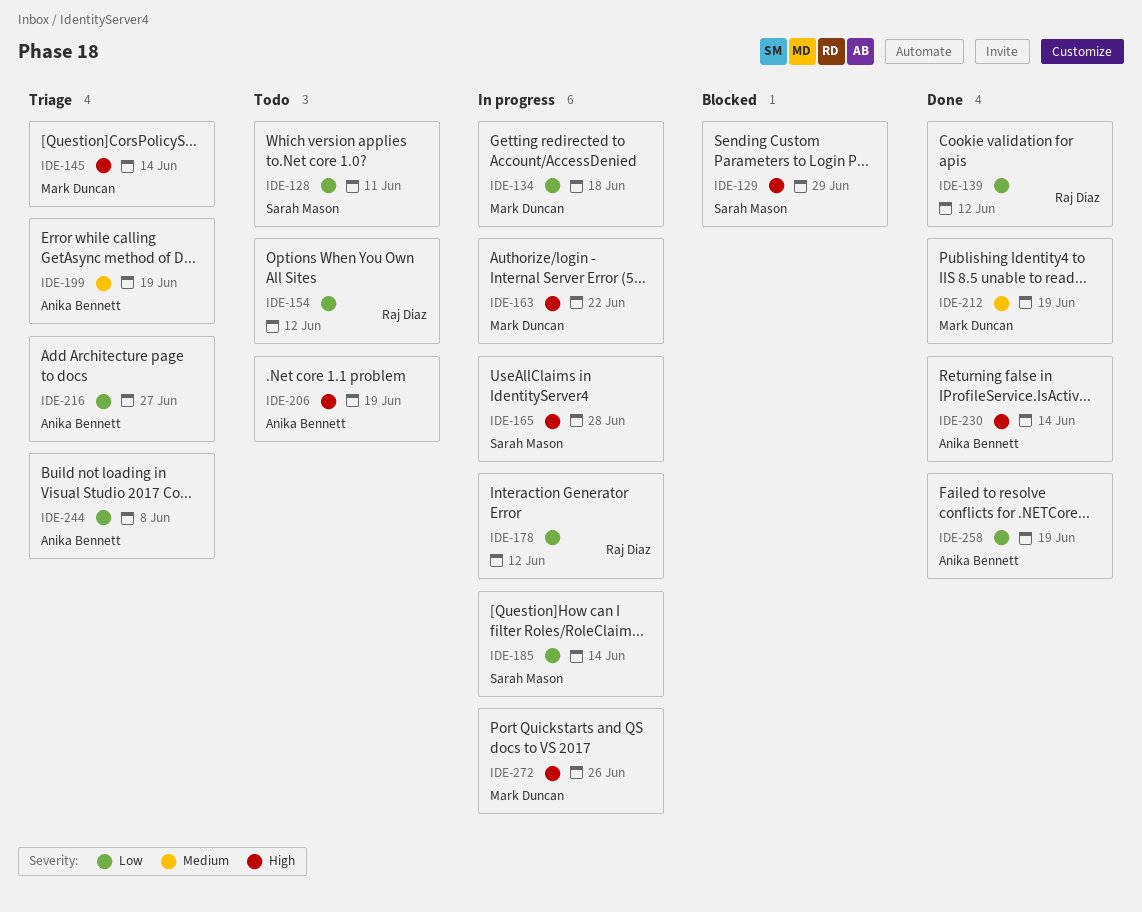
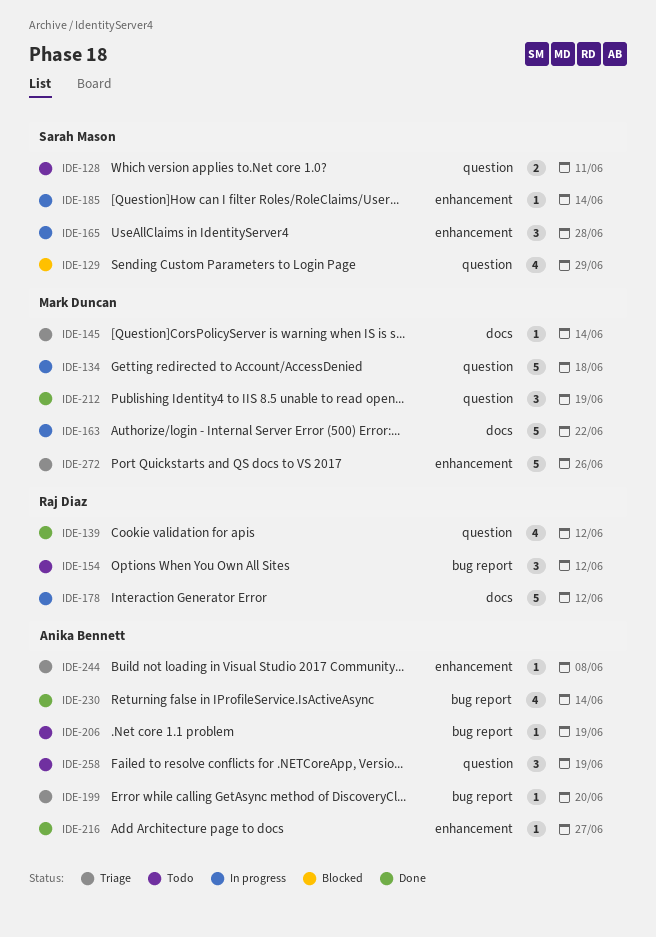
IDE-199, due: Jun 19 -> Jun 20
IDE-216, status: Triage -> Done
IDE-258, status: Done -> Todo
IDE-272, status: In progress -> Triage

